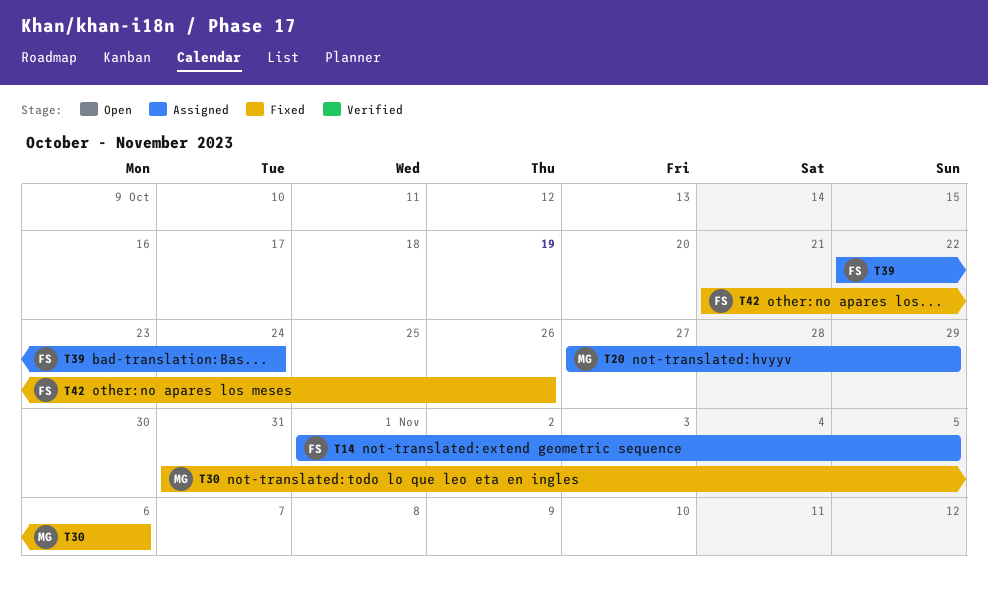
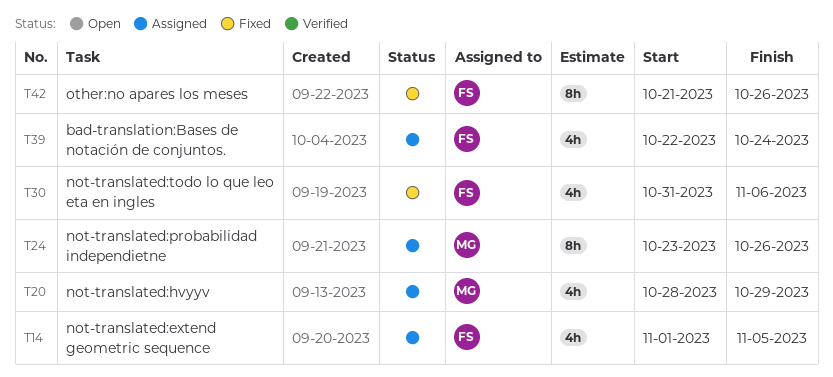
T20, start: Oct 27 -> Oct 28
T24: none -> present
T30, owner: MG -> FS

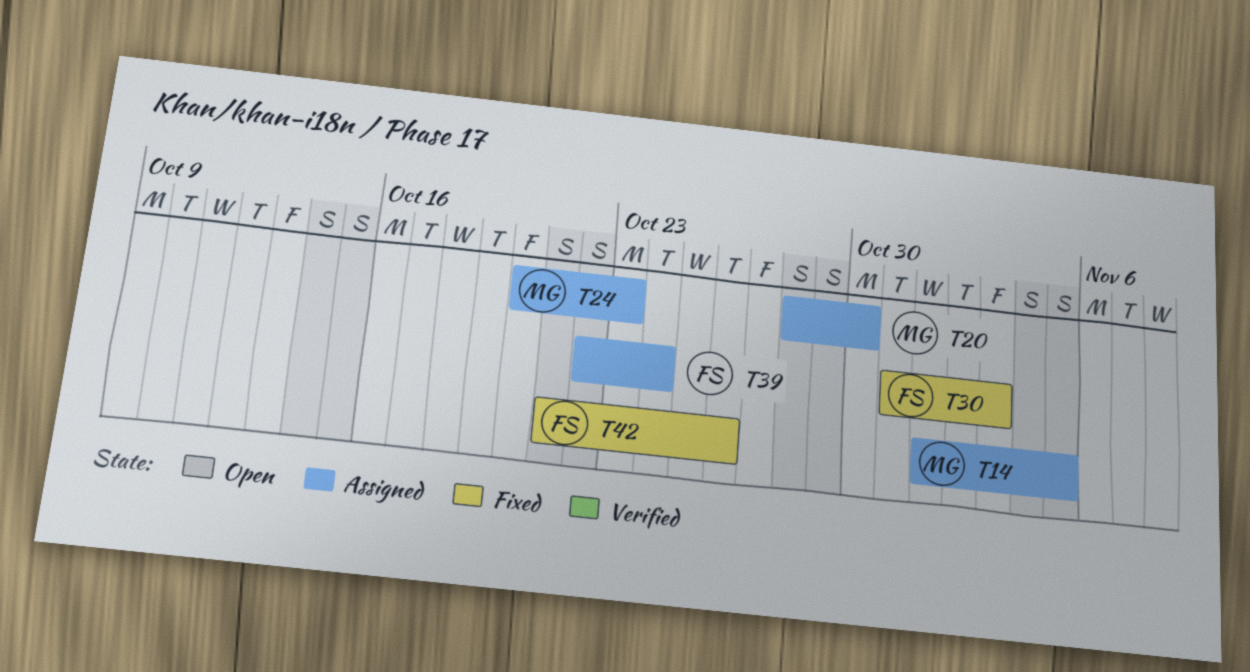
T14, owner: FS -> MG
T20, due: Oct 29 -> Oct 30
T24, start: Oct 23 -> Oct 20
T24, due: Oct 26 -> Oct 23
T30, due: Nov 6 -> Nov 3

